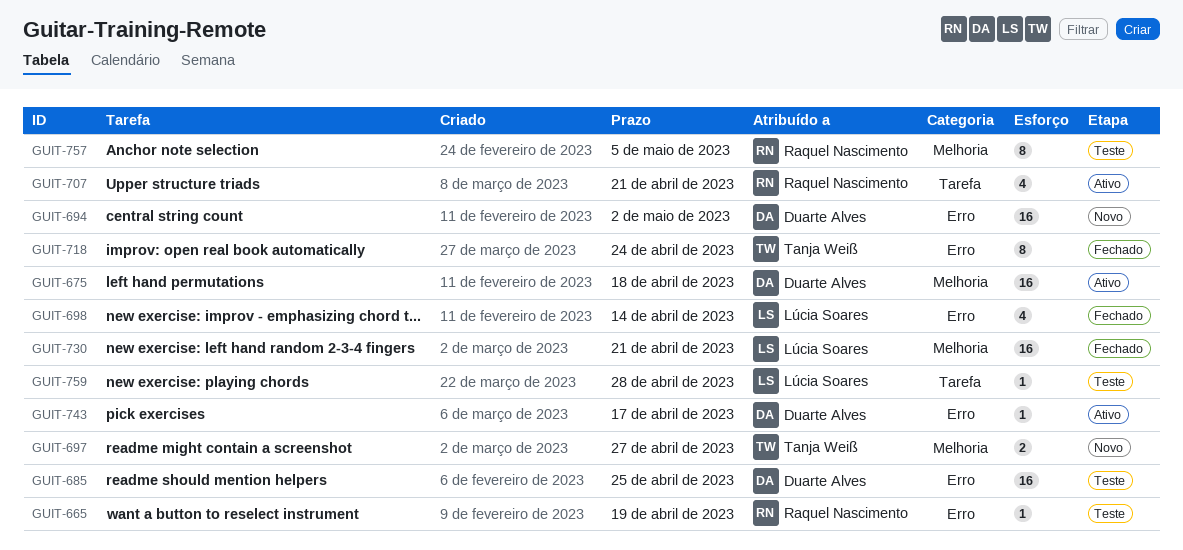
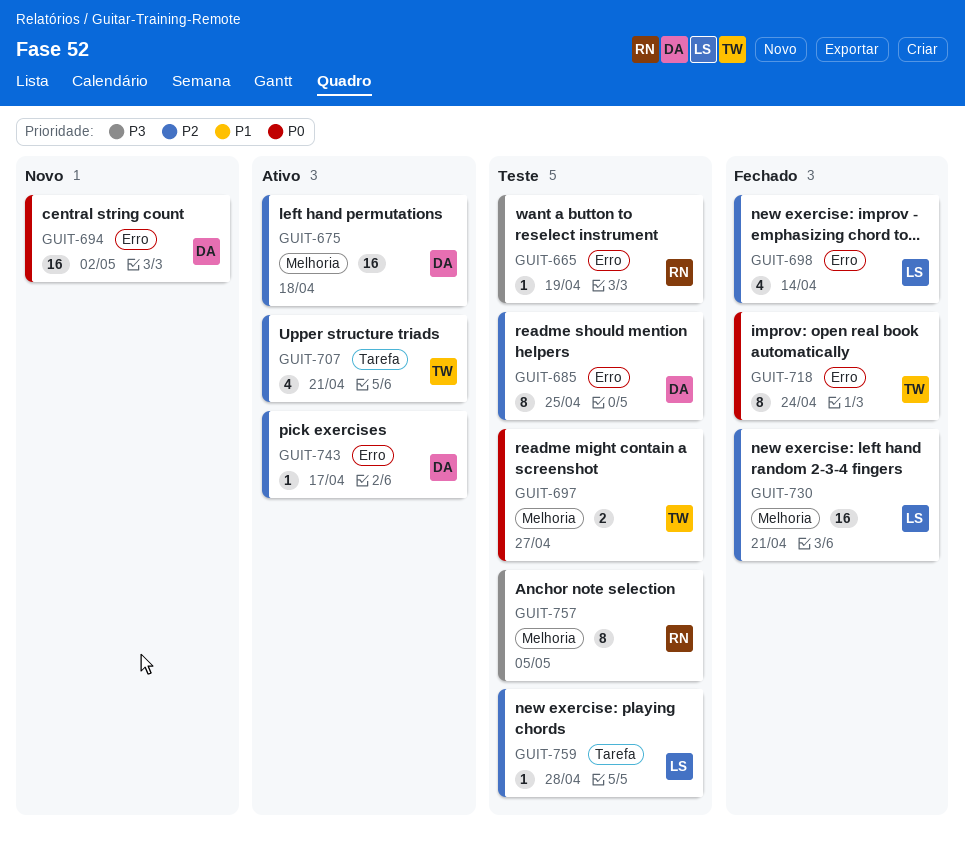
GUIT-685, estimate: 16 -> 8
GUIT-697, status: Novo -> Teste
GUIT-707, owner: Raquel Nascimento -> Tanja Weiß

